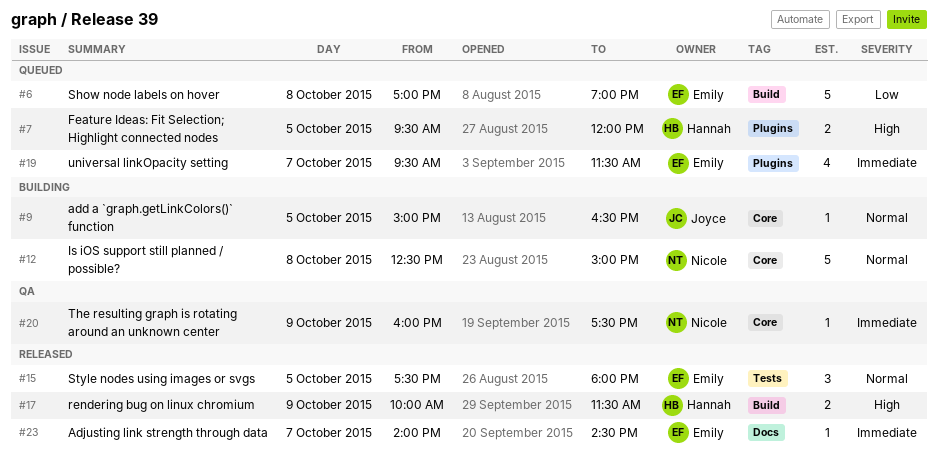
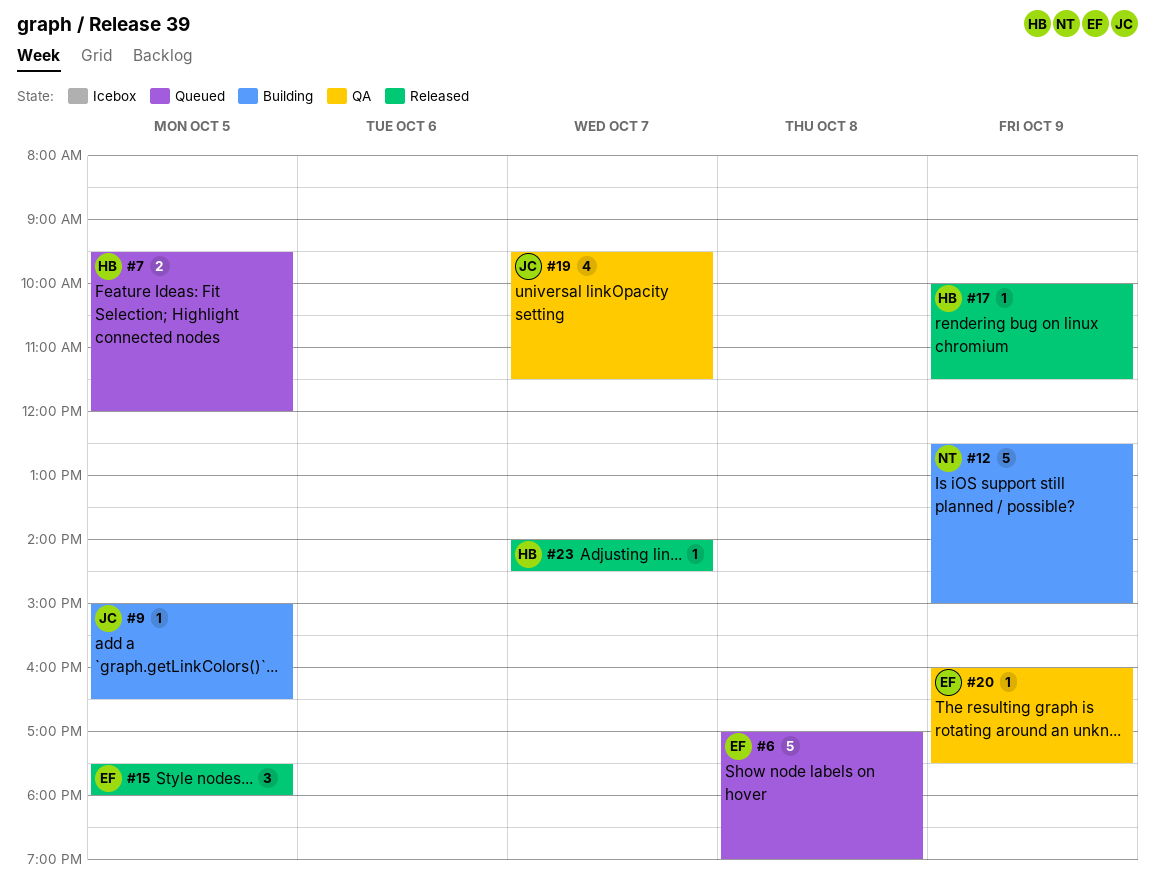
#12, day: Oct 8 -> Oct 9
#17, estimate: 2 -> 1
#19, status: Queued -> QA
#19, owner: Emily -> Joyce
#20, owner: Nicole -> Emily
#23, owner: Emily -> Hannah

